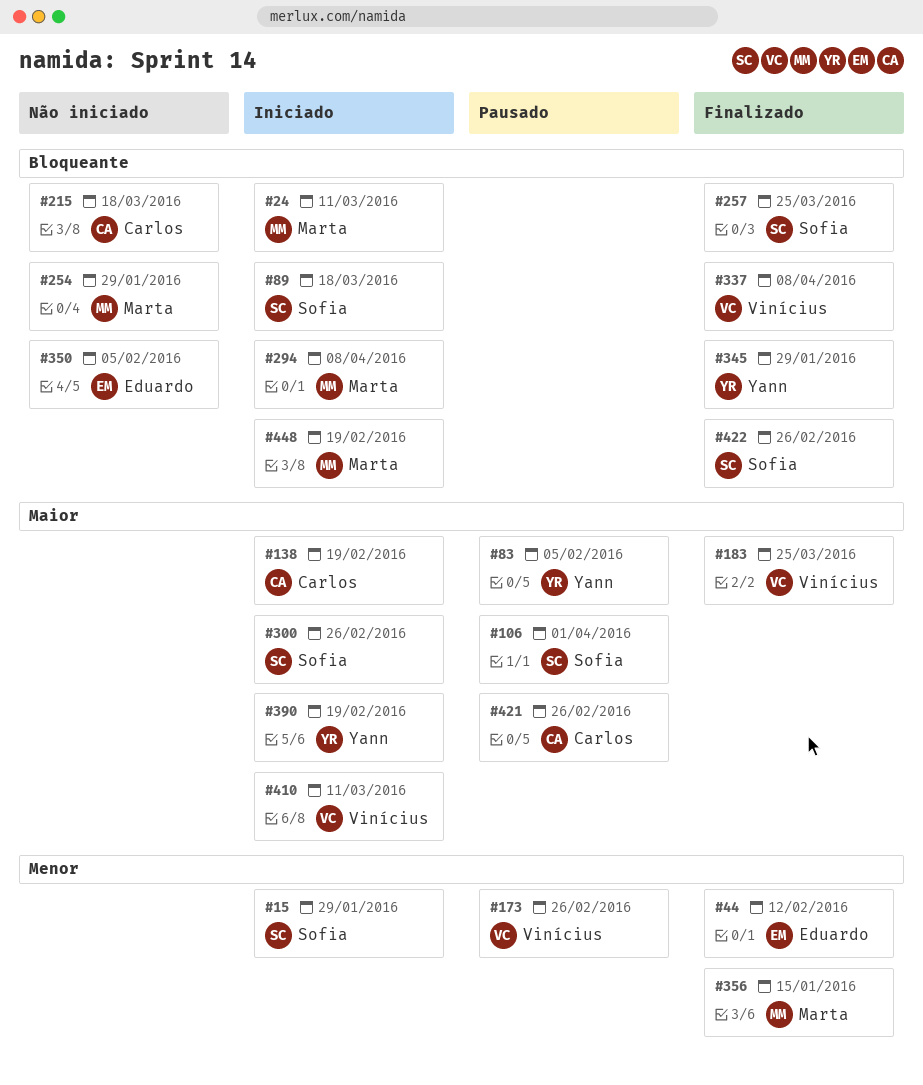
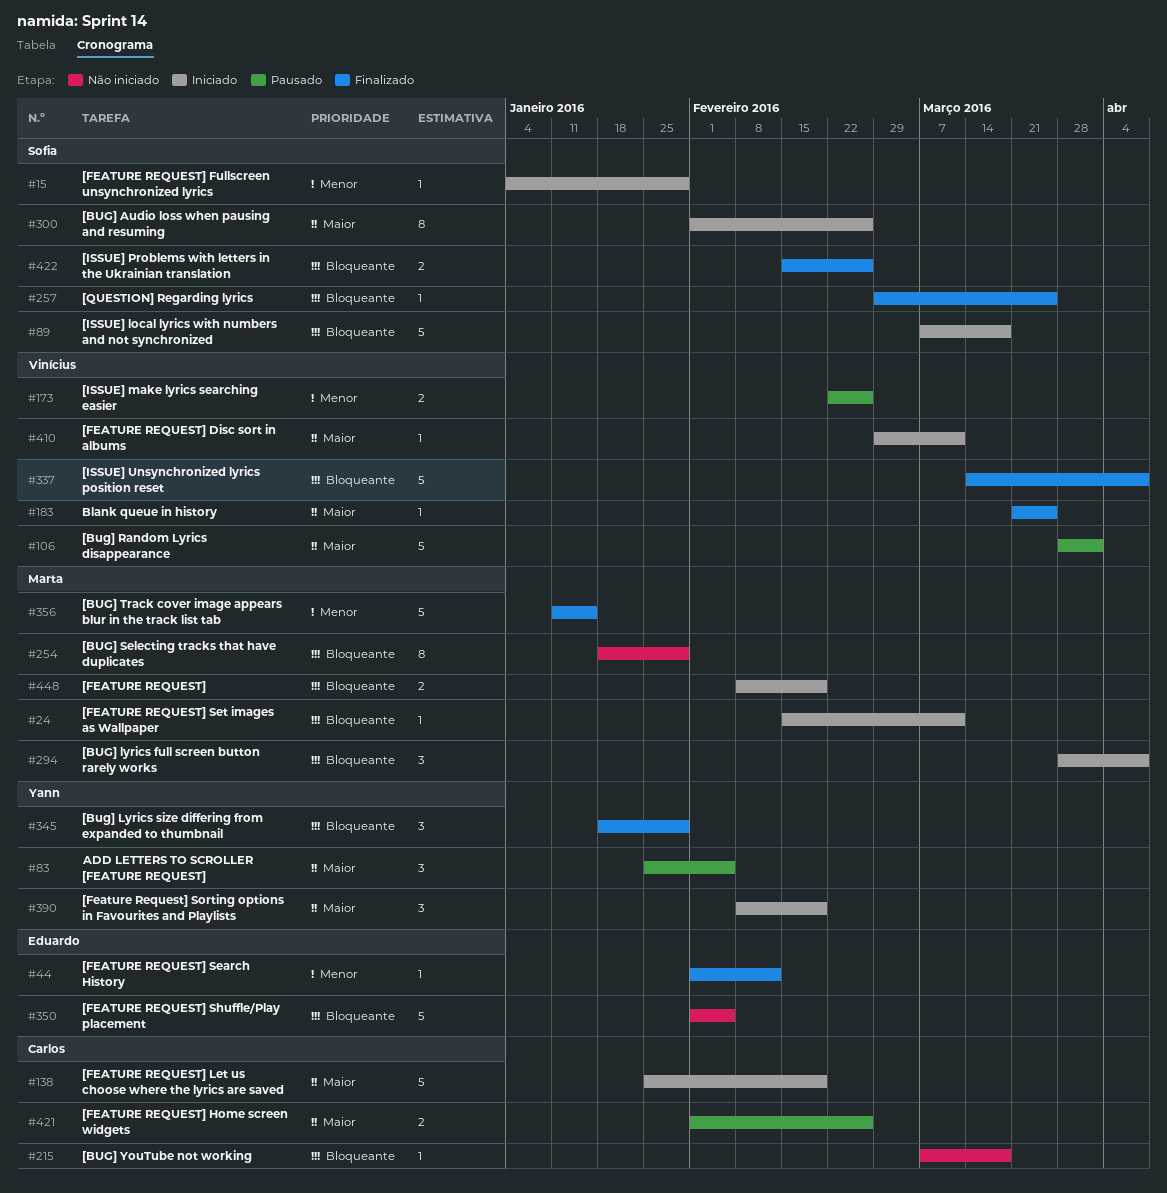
#106, owner: Sofia -> Vinícius

